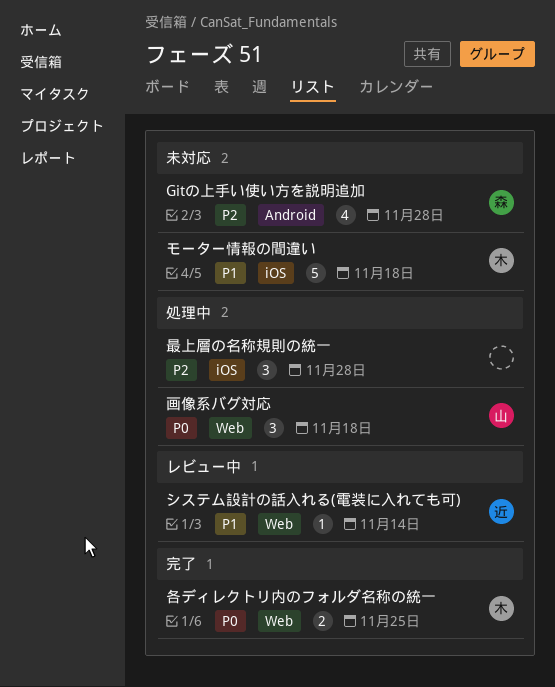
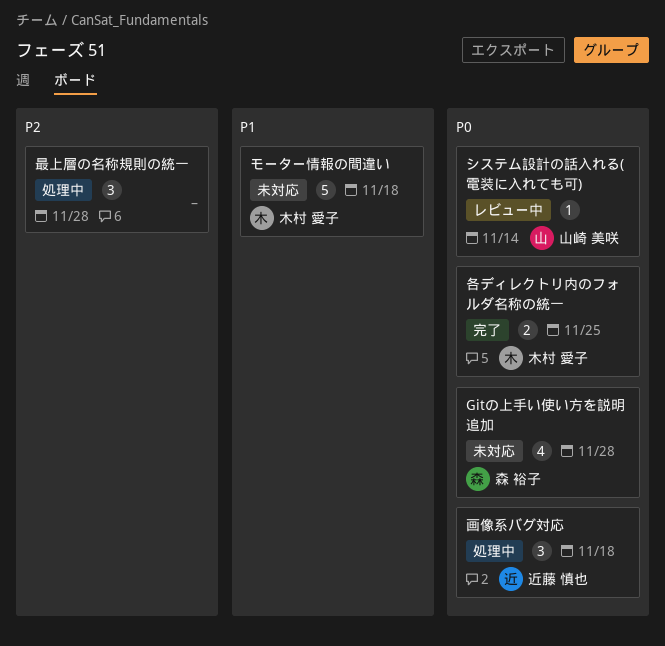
Gitの上手い使い方を説明追加, priority: P2 -> P0
システム設計の話入れる(電装に入れても可), owner: 近藤 慎也 -> 山崎 美咲
システム設計の話入れる(電装に入れても可), priority: P1 -> P0
画像系バグ対応, owner: 山崎 美咲 -> 近藤 慎也

